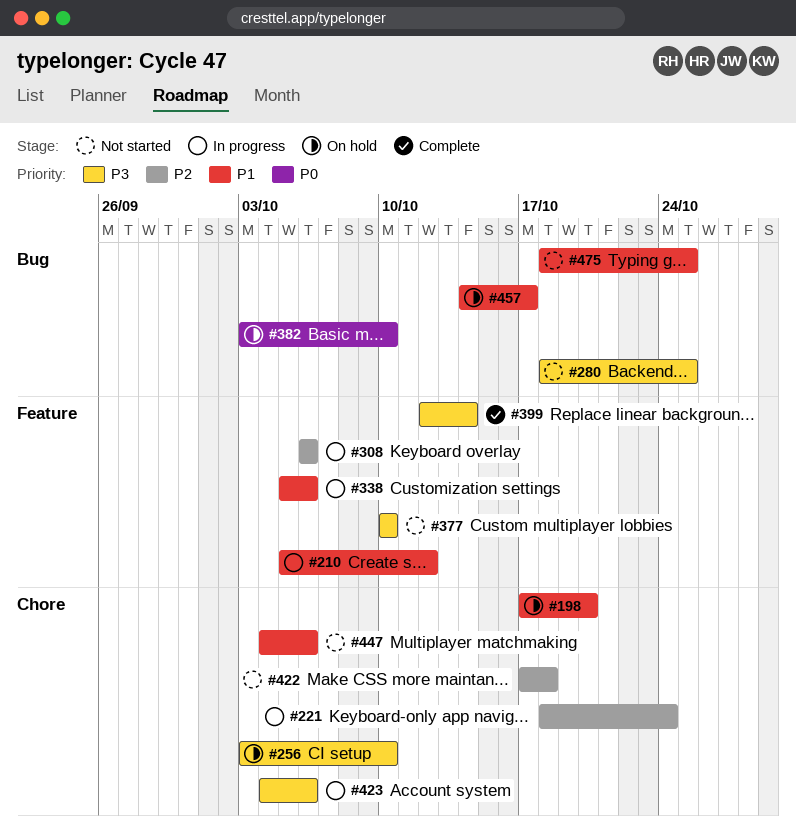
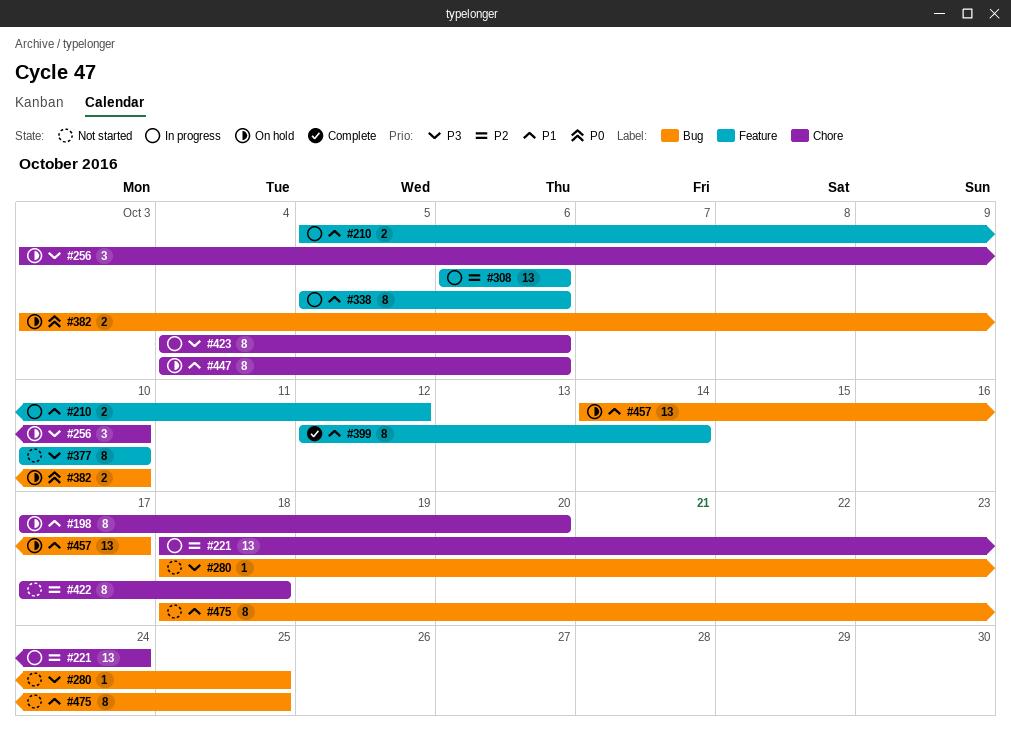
#399, priority: P3 -> P1
#447, status: Not started -> On hold

